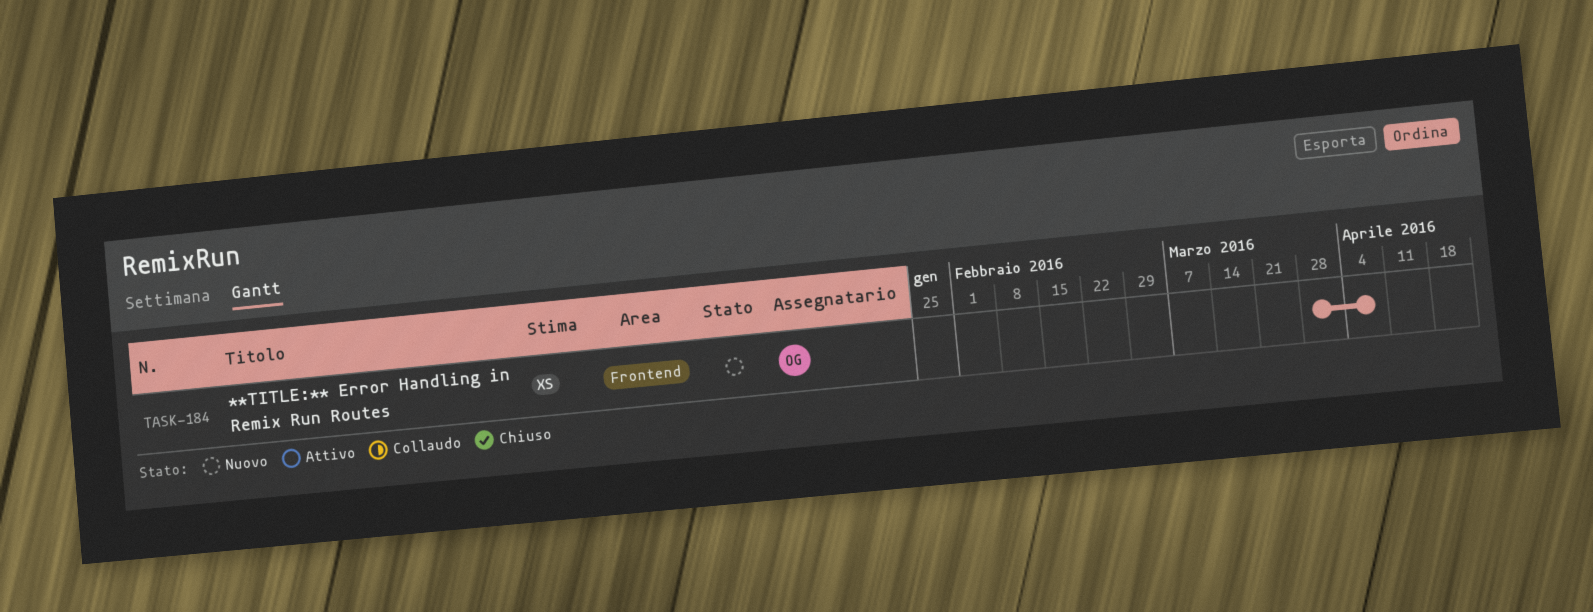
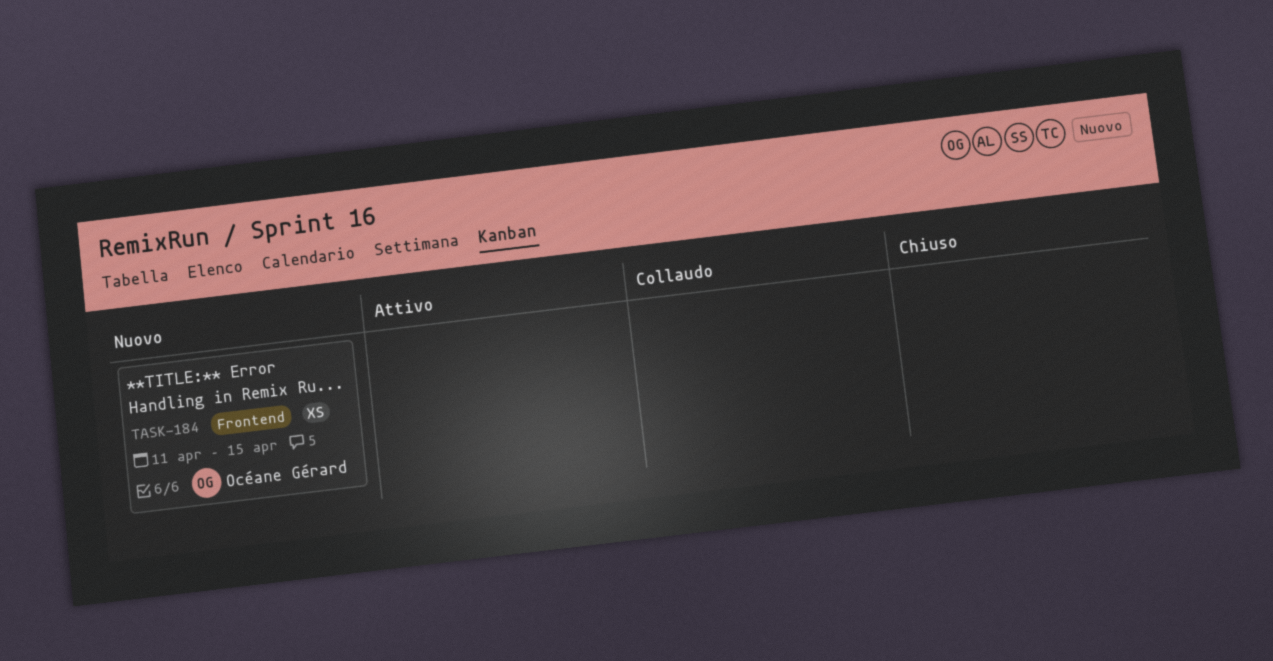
TASK-184, start: Mar 28 -> Apr 11
TASK-184, due: Apr 8 -> Apr 15

